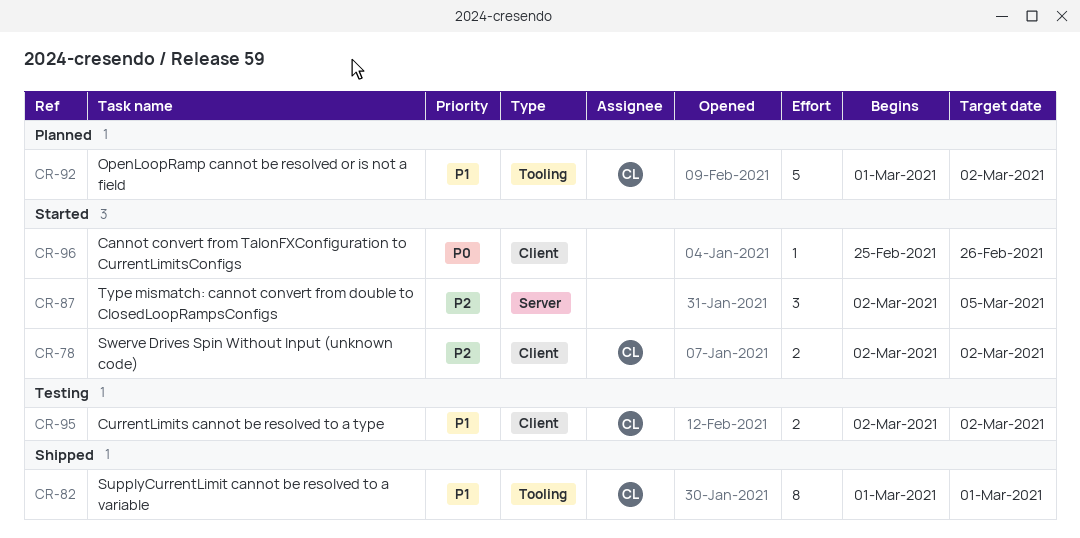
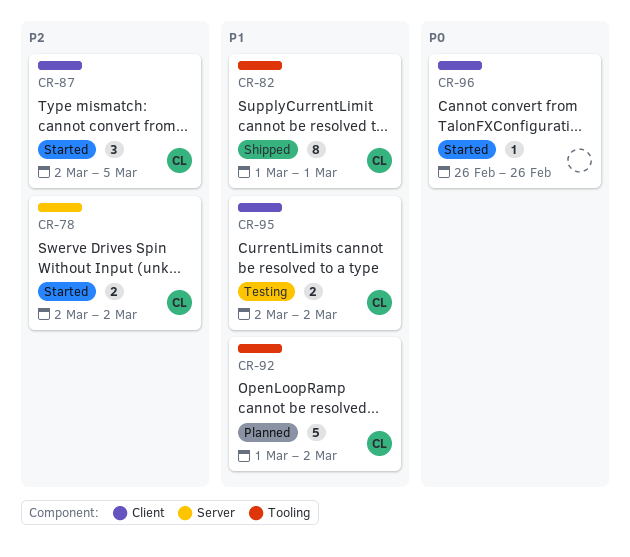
CR-78, label: Client -> Server
CR-87, owner: none -> CL
CR-87, label: Server -> Client
CR-96, start: Feb 25 -> Feb 26

